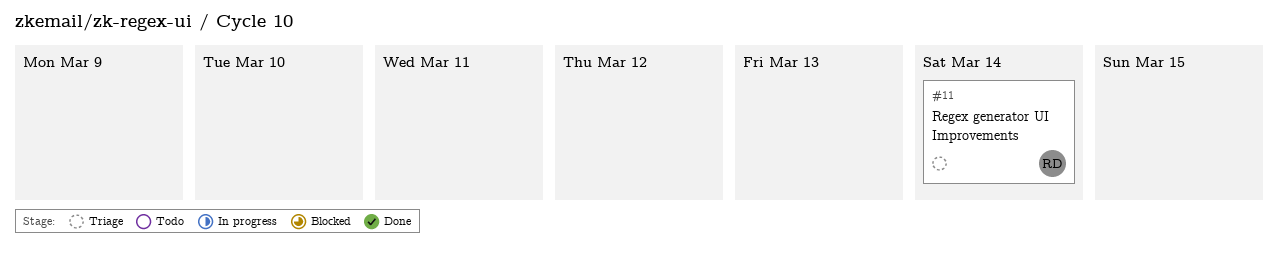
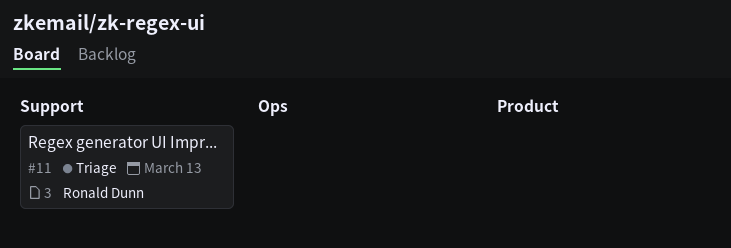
#11, due: Mar 14 -> Mar 13

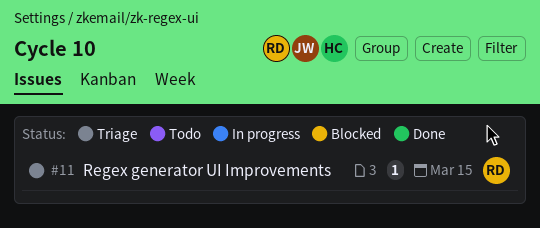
#11, due: Mar 13 -> Mar 15

